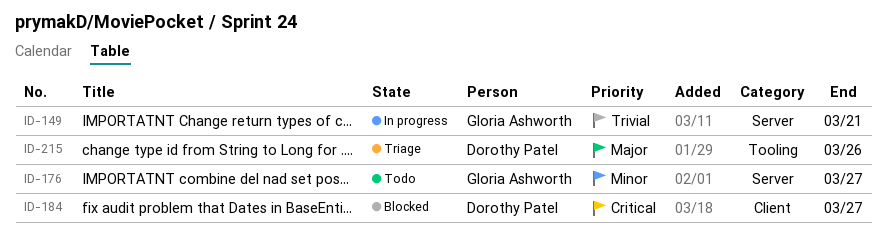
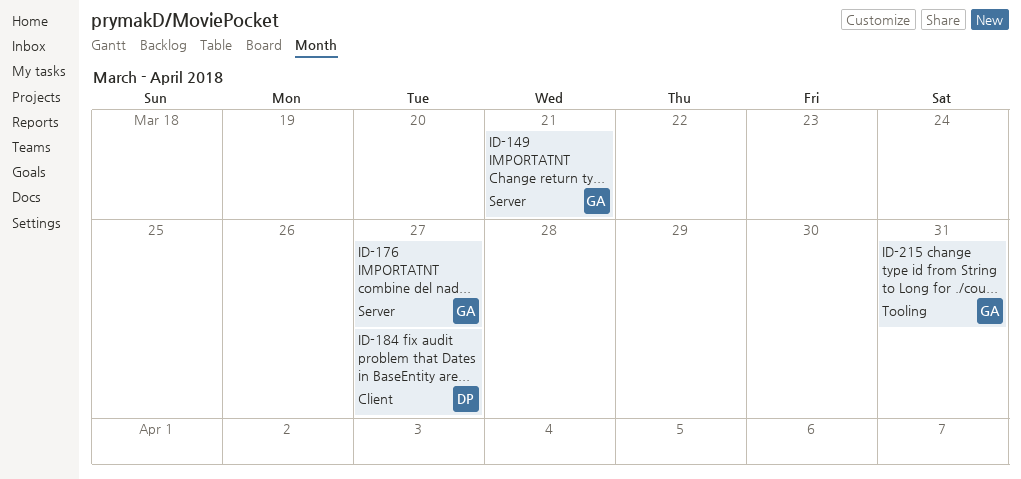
ID-215, owner: Dorothy Patel -> Gloria Ashworth
ID-215, due: Mar 26 -> Mar 31

